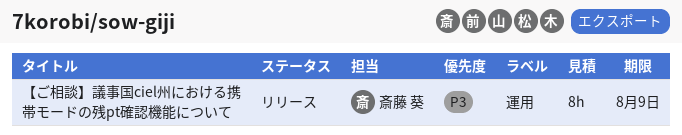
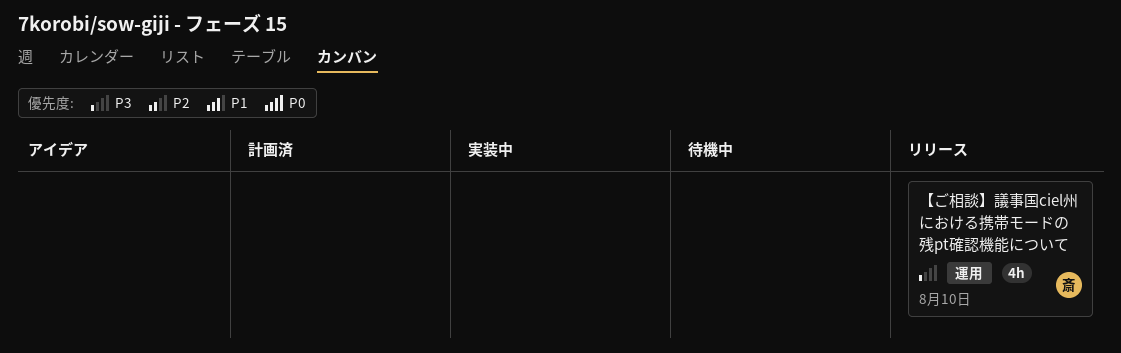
【ご相談】議事国ciel州における携帯モードの残pt確認機能について, estimate: 8h -> 4h
【ご相談】議事国ciel州における携帯モードの残pt確認機能について, due: Aug 9 -> Aug 10

